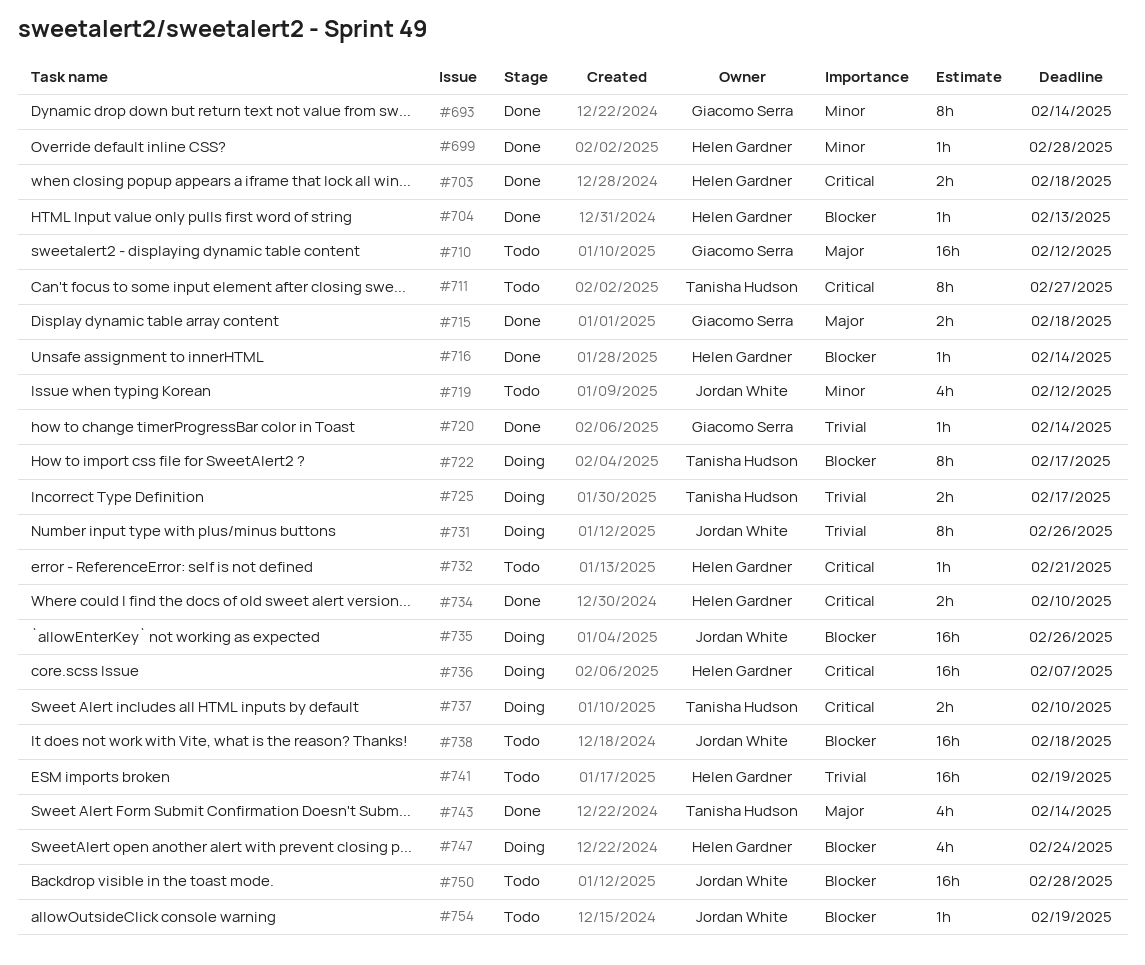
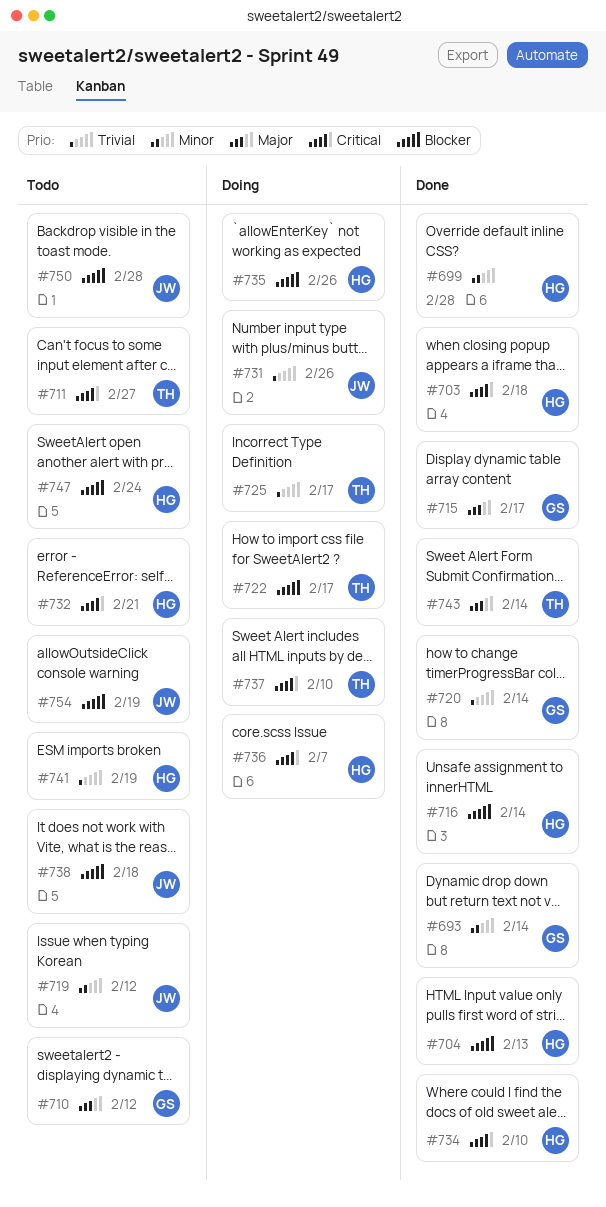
#715, due: Feb 18 -> Feb 17
#735, owner: Jordan White -> Helen Gardner
#747, status: Doing -> Todo

